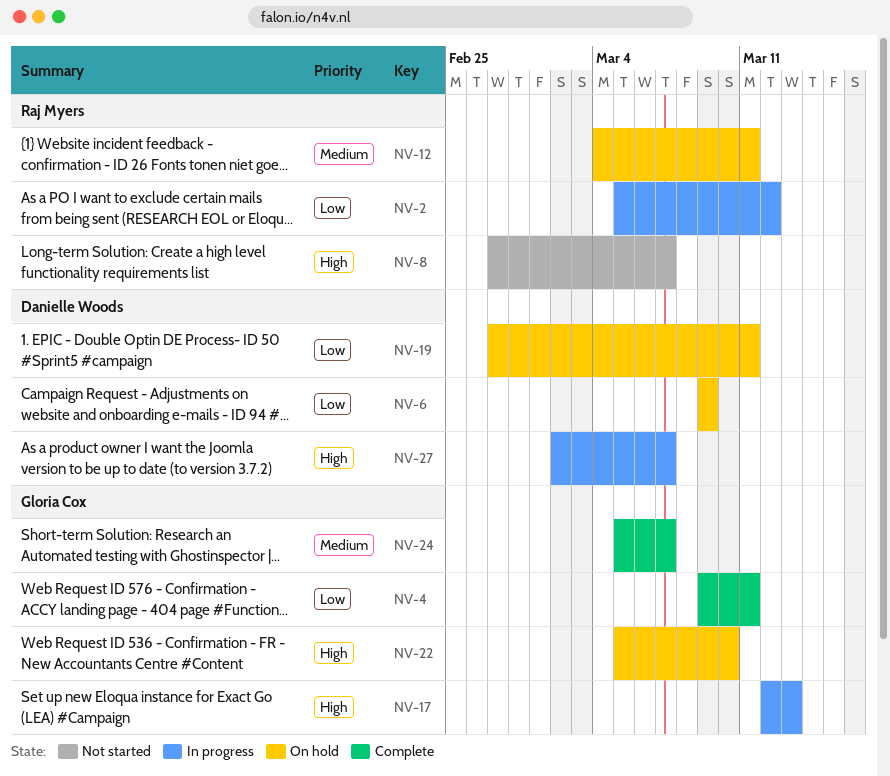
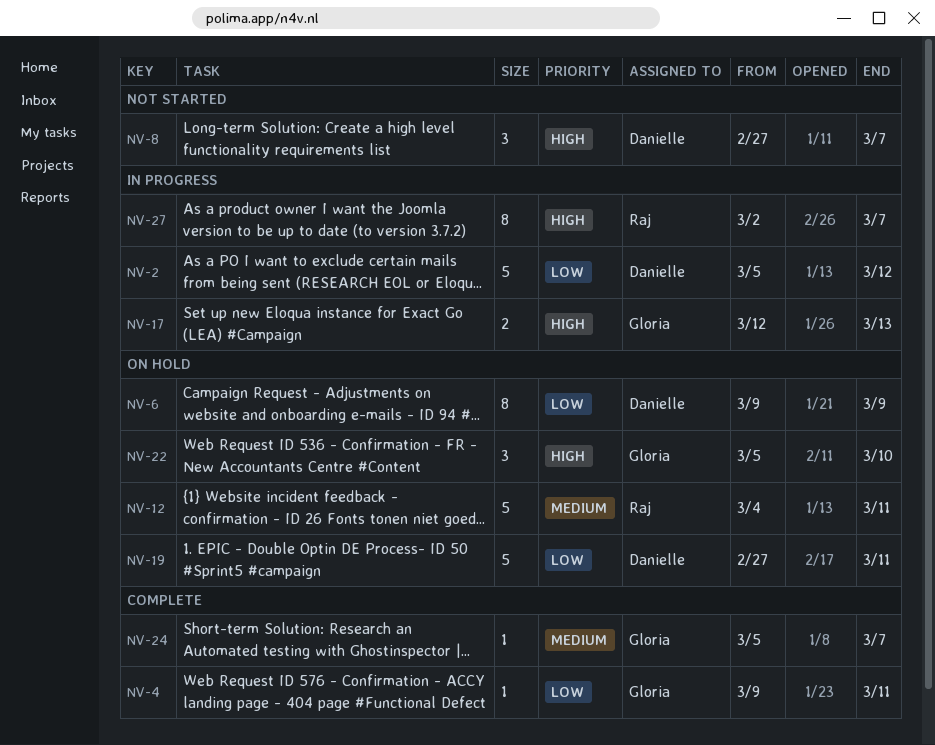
NV-2, owner: Raj Myers -> Danielle Woods
NV-8, owner: Raj Myers -> Danielle Woods
NV-27, owner: Danielle Woods -> Raj Myers

